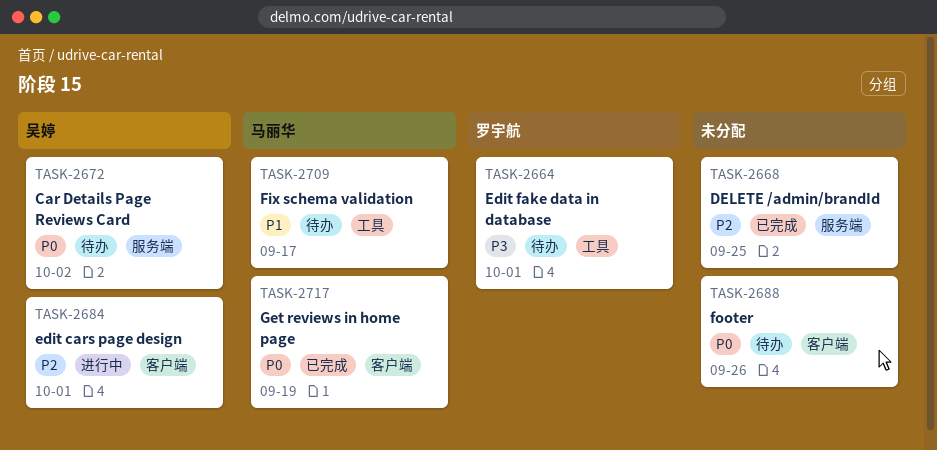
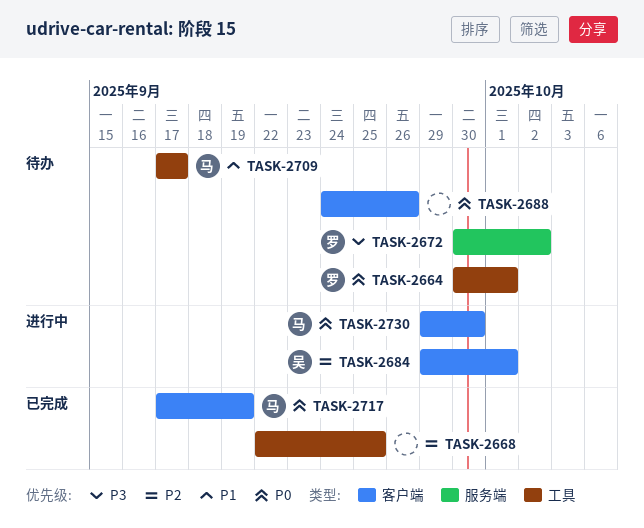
TASK-2664, priority: P3 -> P0
TASK-2668, label: 服务端 -> 工具
TASK-2672, owner: 吴婷 -> 罗宇航
TASK-2672, priority: P0 -> P3
TASK-2730: none -> present

